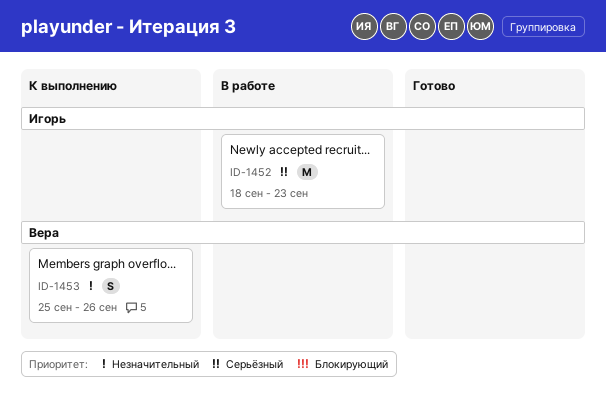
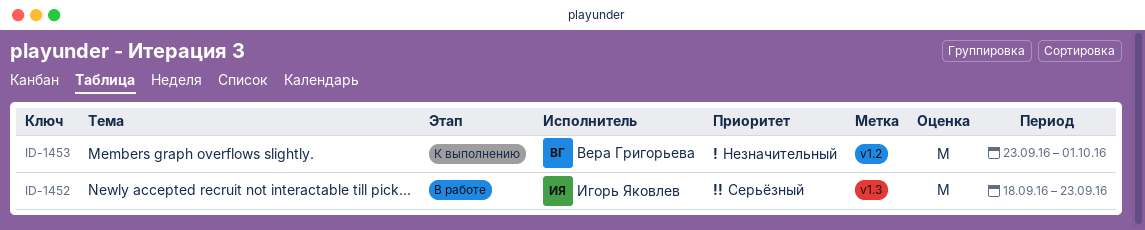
ID-1453, estimate: S -> M
ID-1453, start: Sep 25 -> Sep 23
ID-1453, due: Sep 26 -> Oct 1

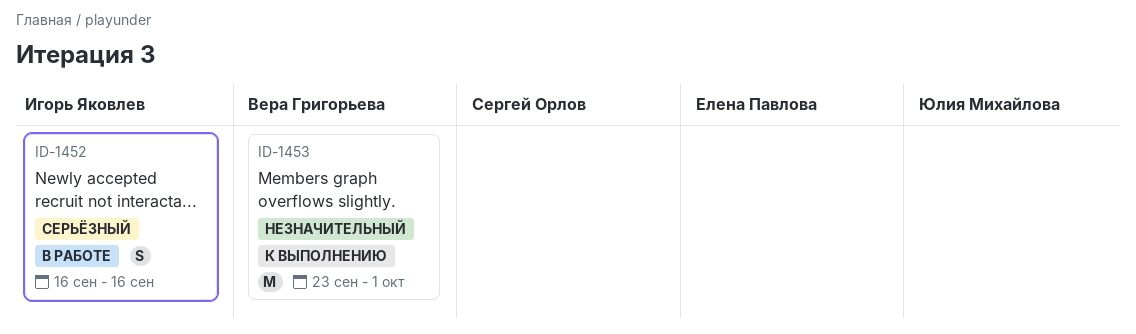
ID-1452, estimate: M -> S
ID-1452, start: Sep 18 -> Sep 16
ID-1452, due: Sep 23 -> Sep 16

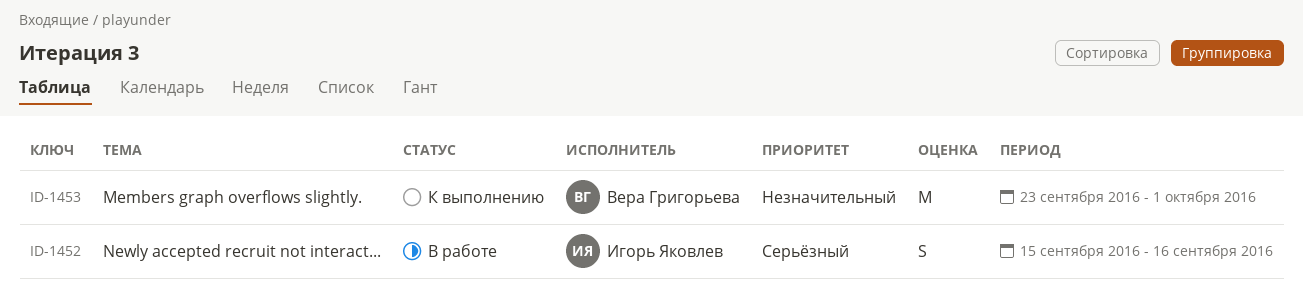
ID-1452, start: Sep 16 -> Sep 15

